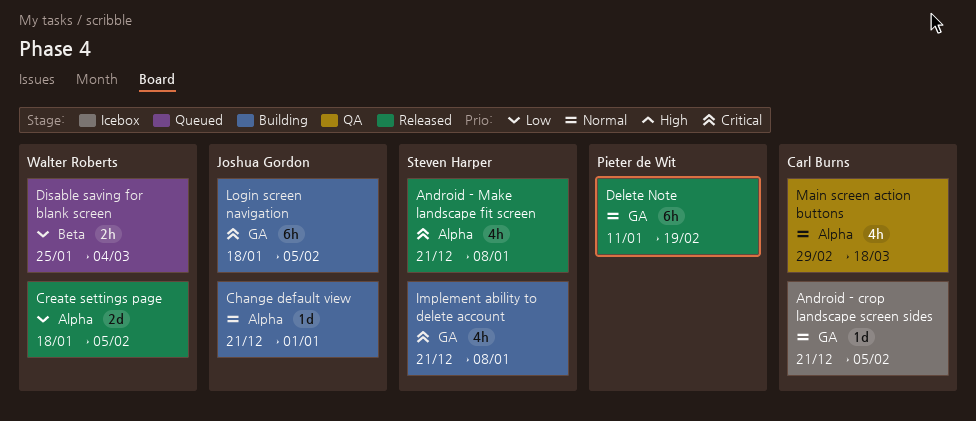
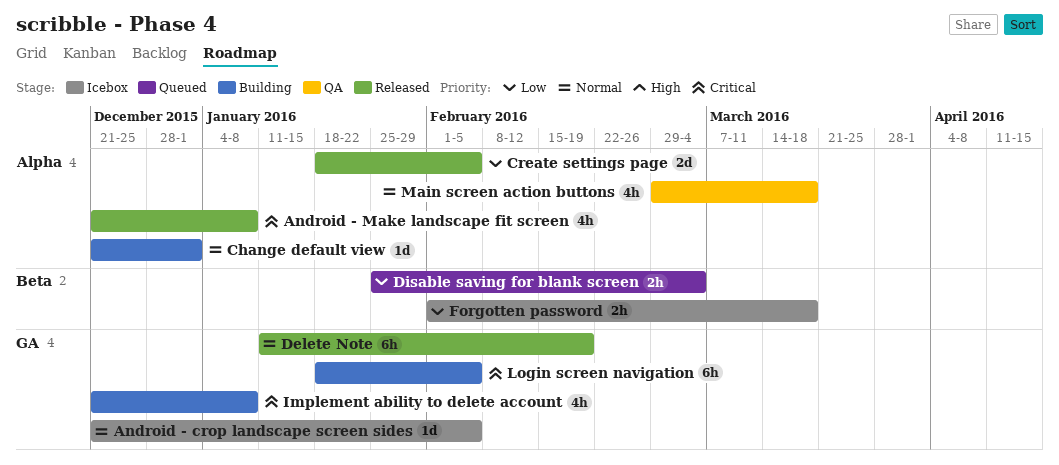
Forgotten password: none -> present

